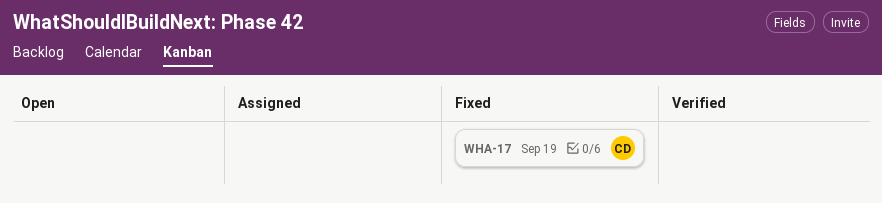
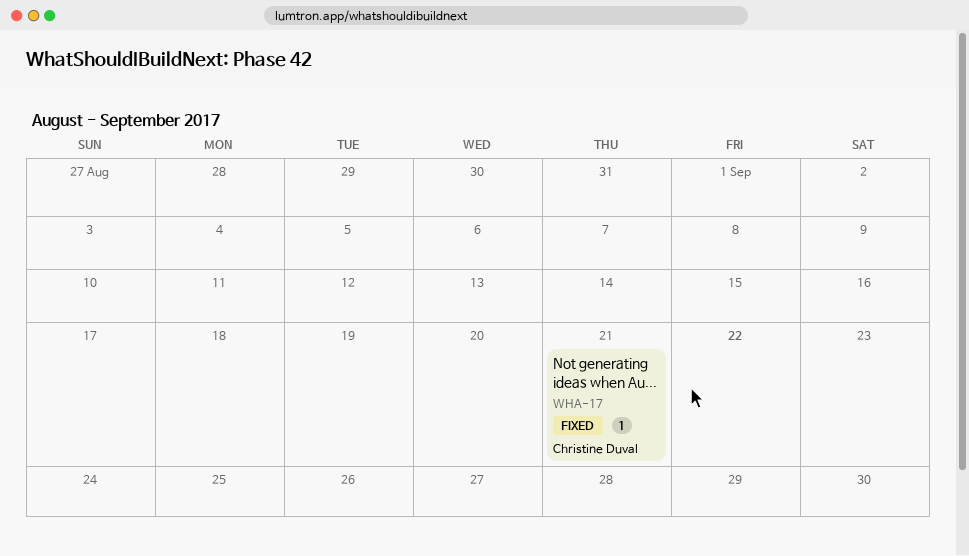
WHA-17, due: Sep 19 -> Sep 21

